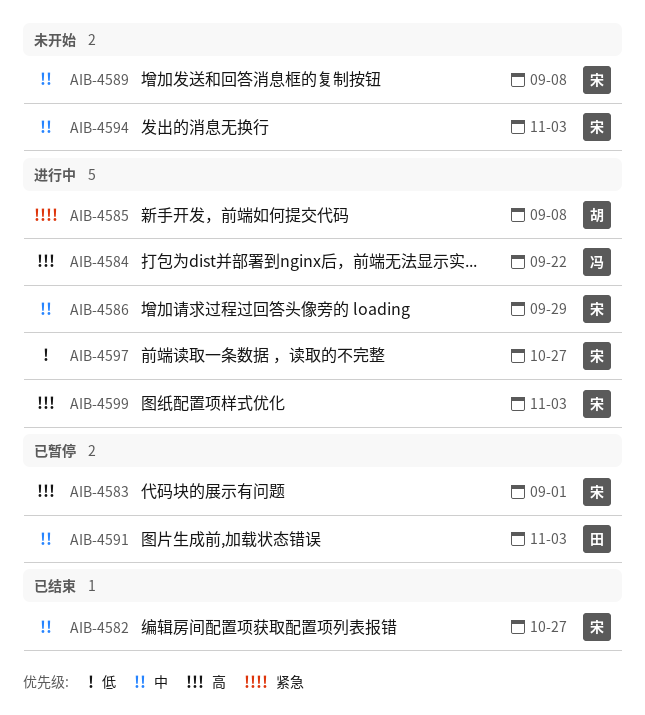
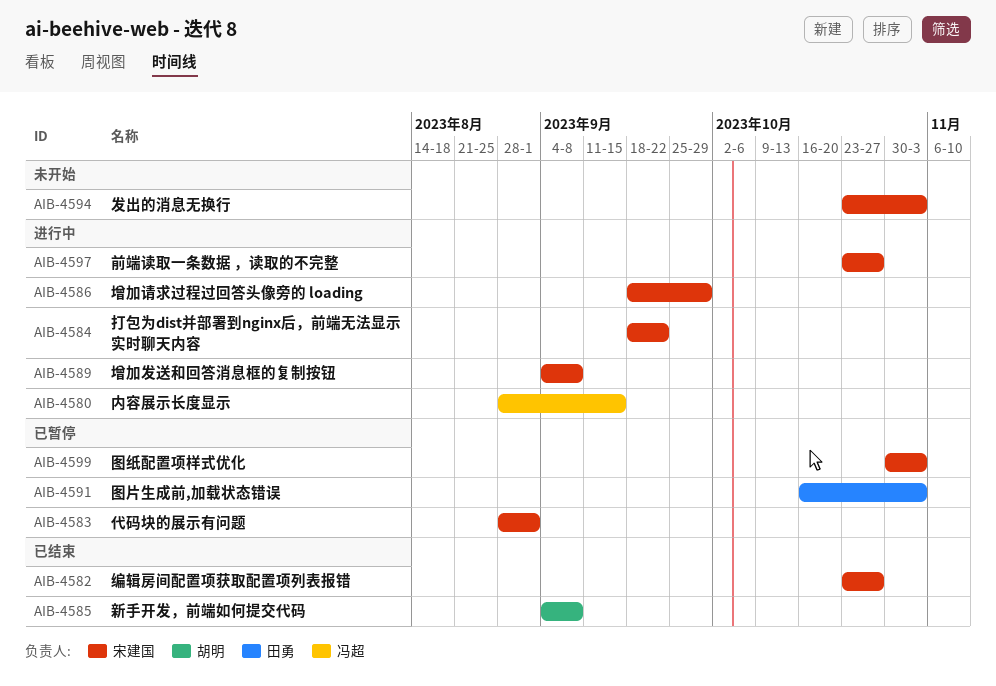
AIB-4580: none -> present
AIB-4584, owner: 冯超 -> 宋建国
AIB-4585, status: 进行中 -> 已结束
AIB-4589, status: 未开始 -> 进行中
AIB-4599, status: 进行中 -> 已暂停

